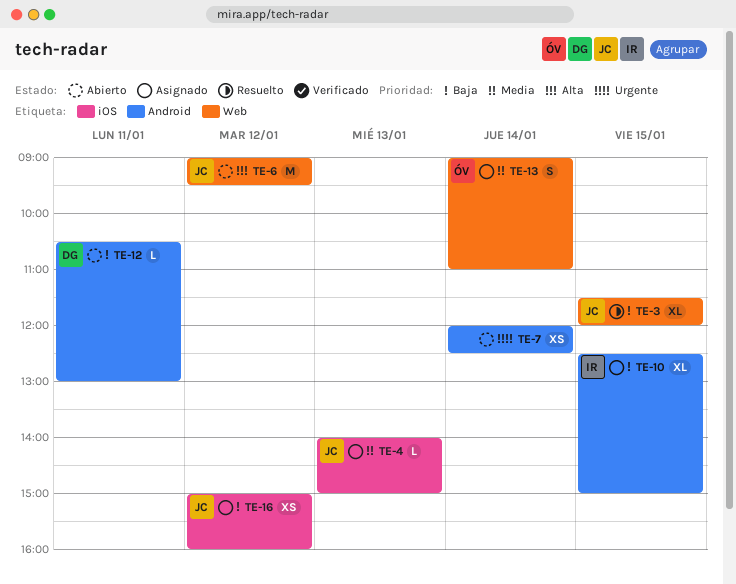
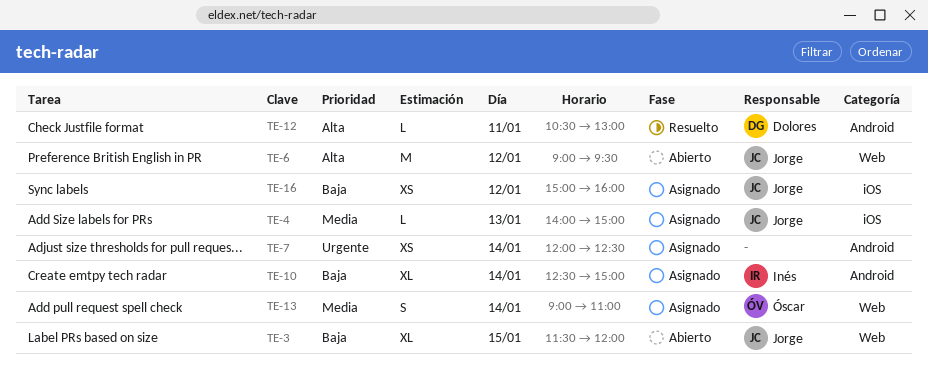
TE-3, status: Resuelto -> Abierto
TE-7, status: Abierto -> Asignado
TE-10, day: Jan 15 -> Jan 14
TE-12, status: Abierto -> Resuelto
TE-12, priority: Baja -> Alta

